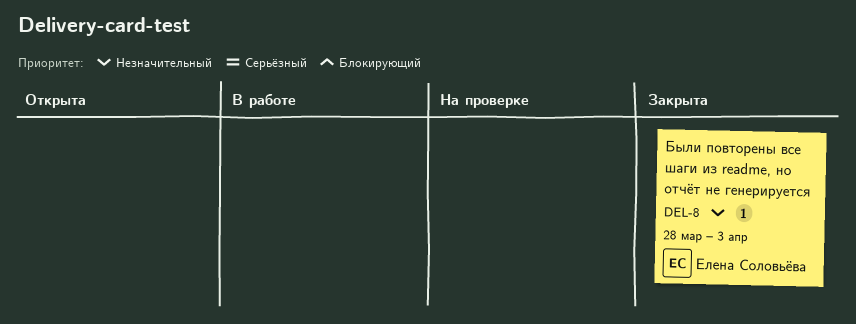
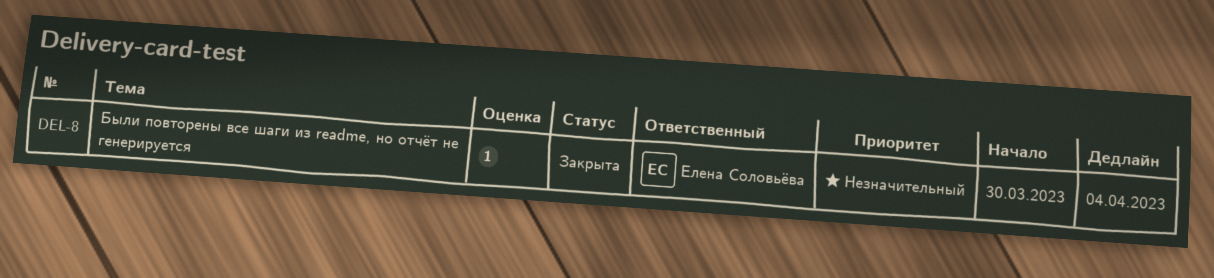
DEL-8, start: Mar 28 -> Mar 30
DEL-8, due: Apr 3 -> Apr 4

